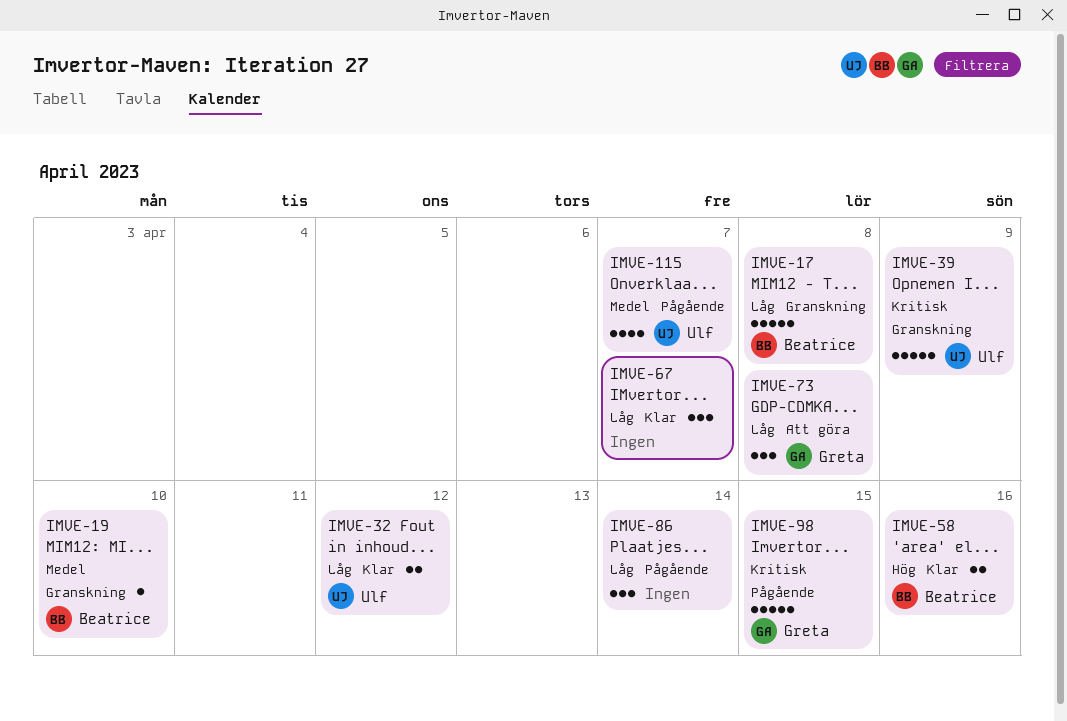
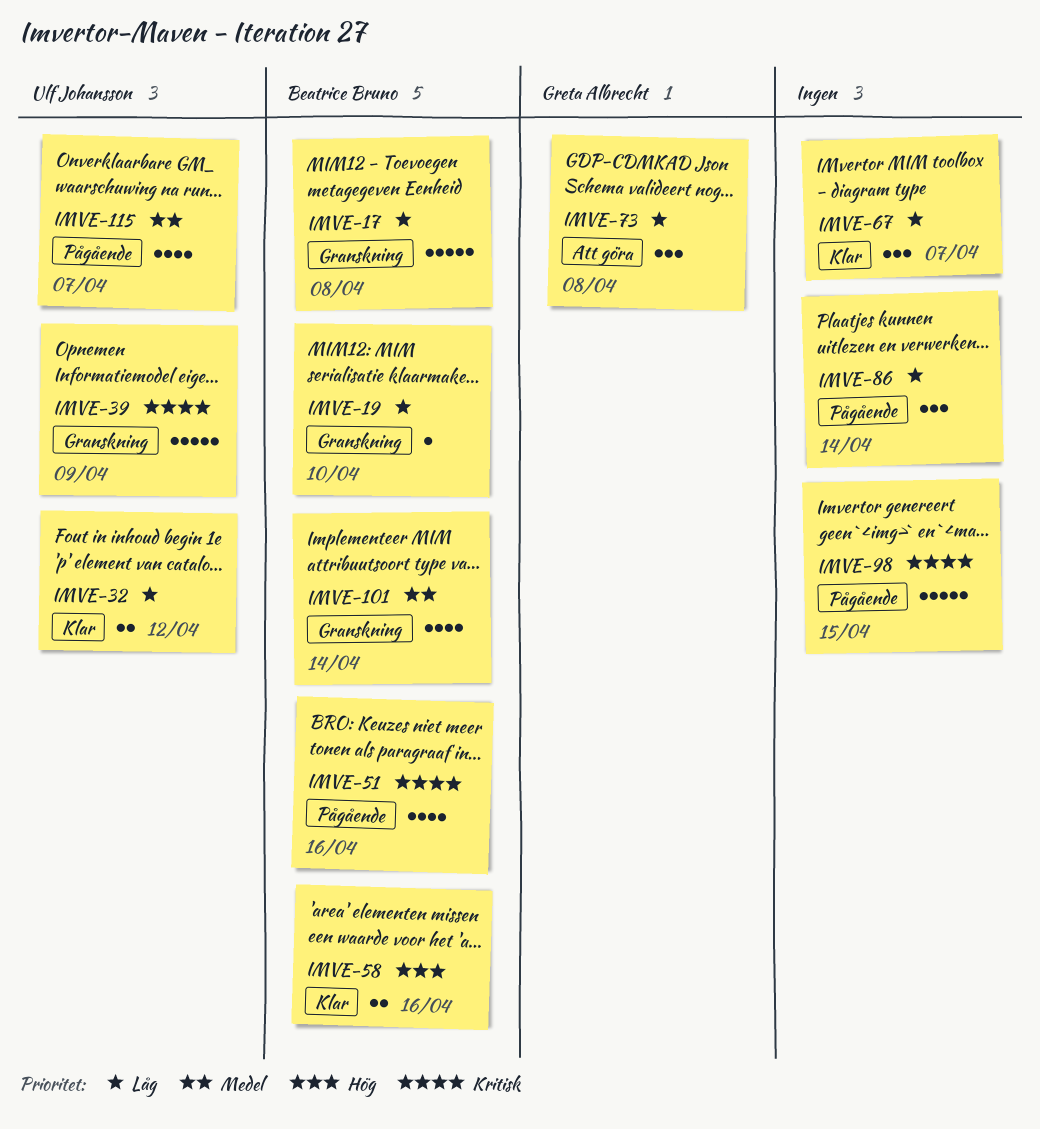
IMVE-19, priority: Medel -> Låg
IMVE-51: none -> present
IMVE-98, owner: Greta Albrecht -> none
IMVE-101: none -> present

